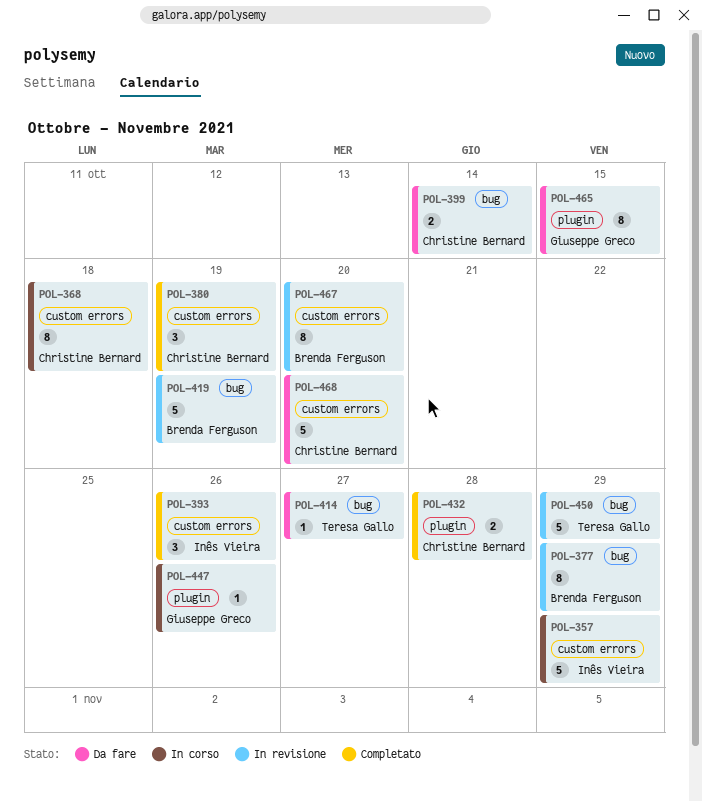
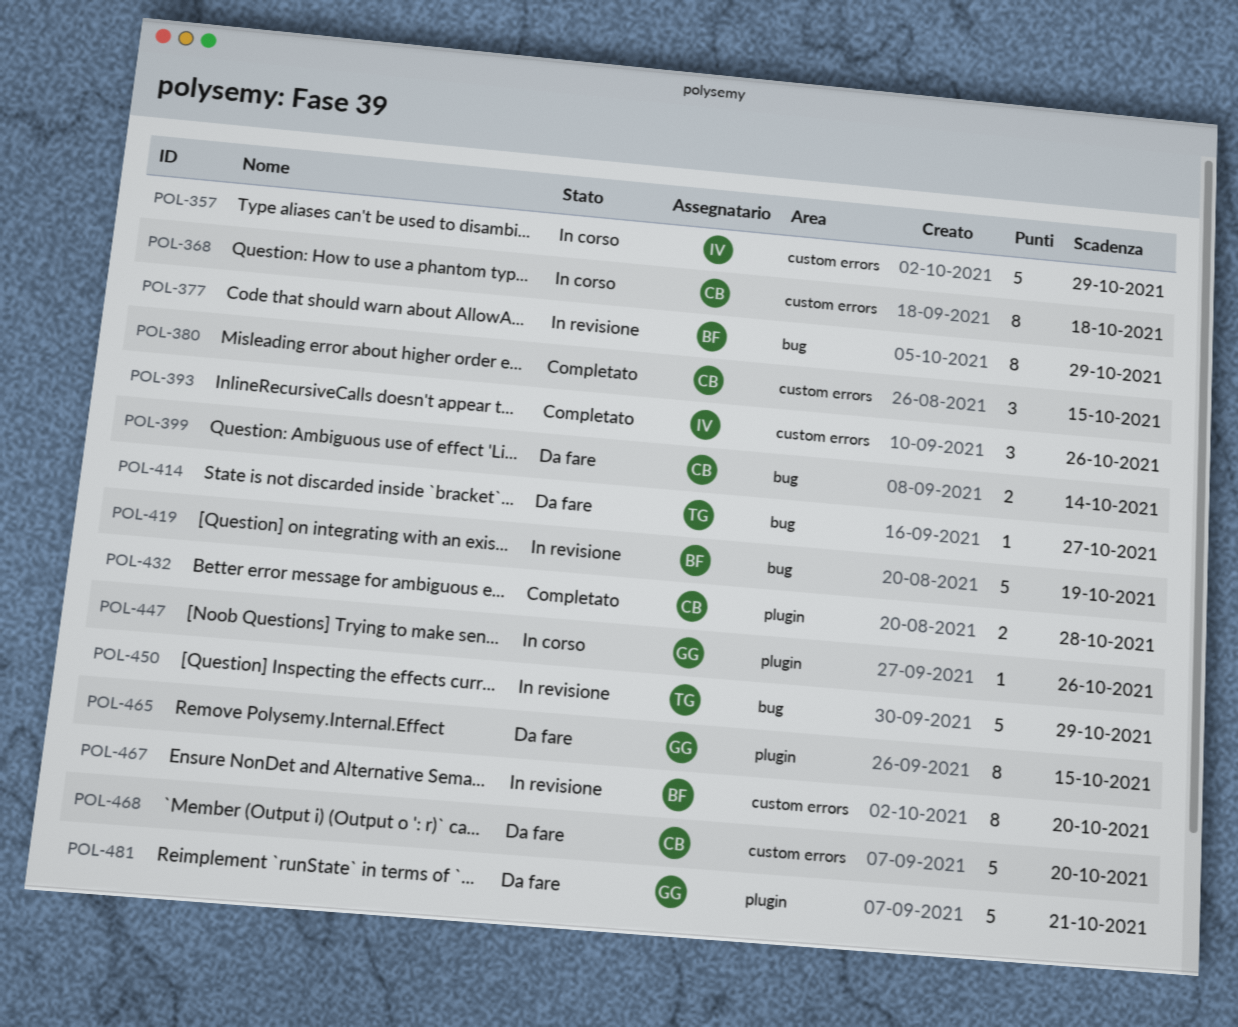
POL-380, due: Oct 19 -> Oct 15
POL-481: none -> present

